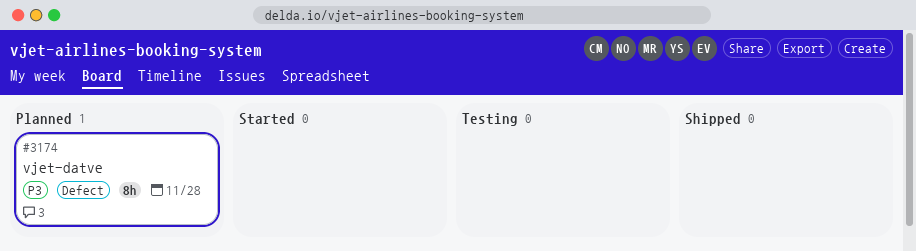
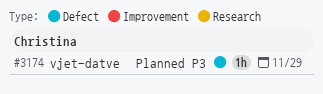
#3174, estimate: 8h -> 1h
#3174, due: Nov 28 -> Nov 29

